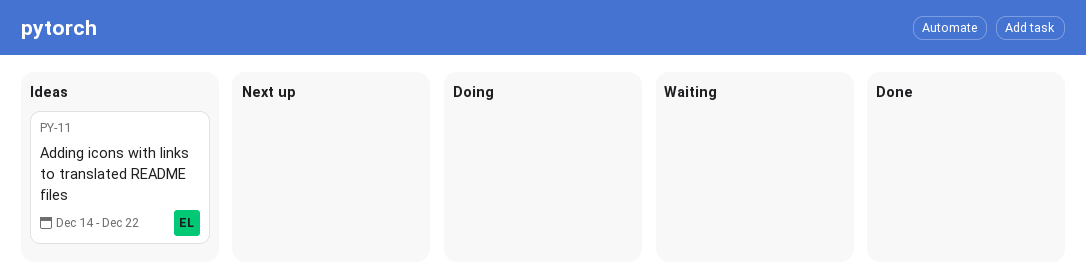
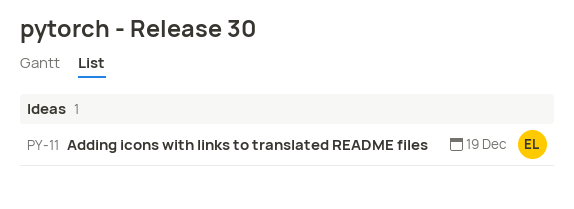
PY-11, due: Dec 22 -> Dec 19

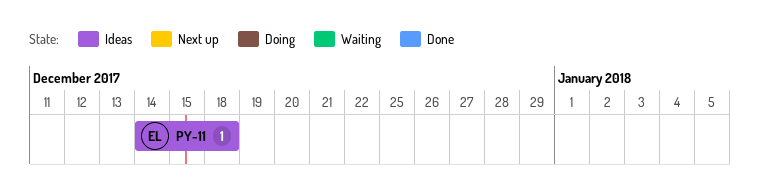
PY-11, due: Dec 19 -> Dec 18

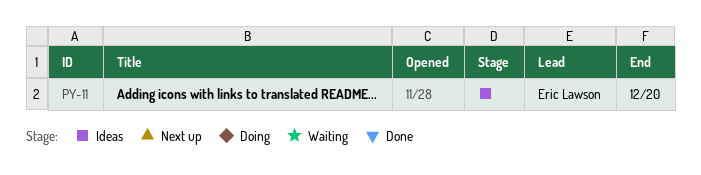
PY-11, due: Dec 18 -> Dec 20

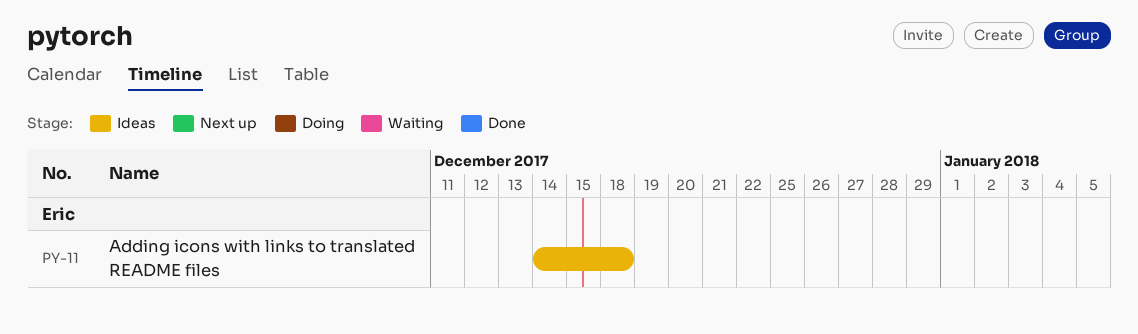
PY-11, due: Dec 20 -> Dec 18

